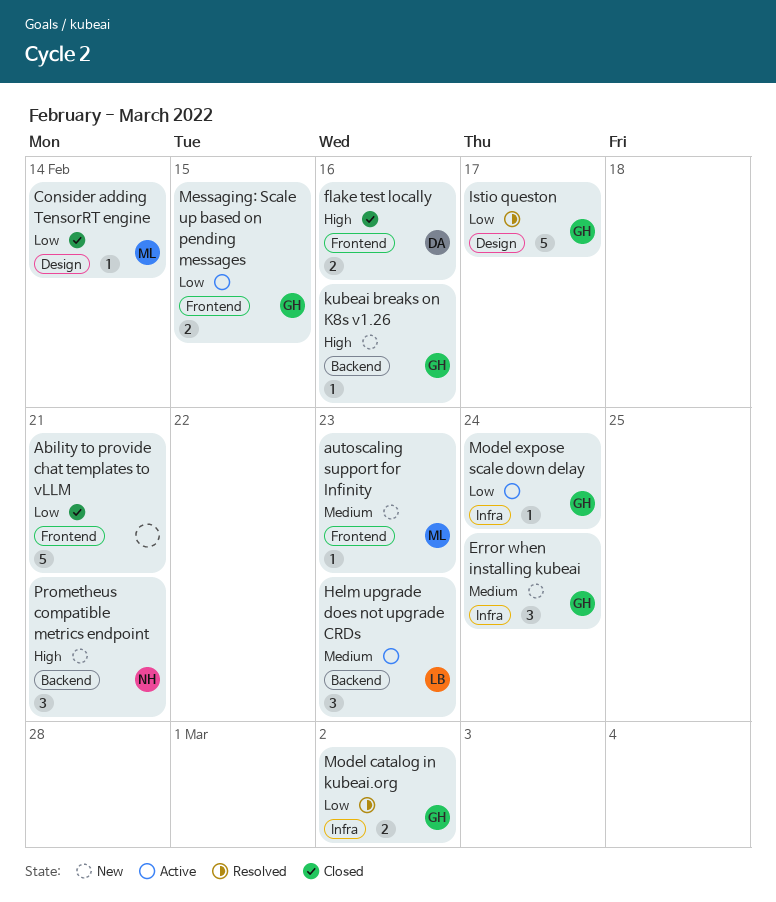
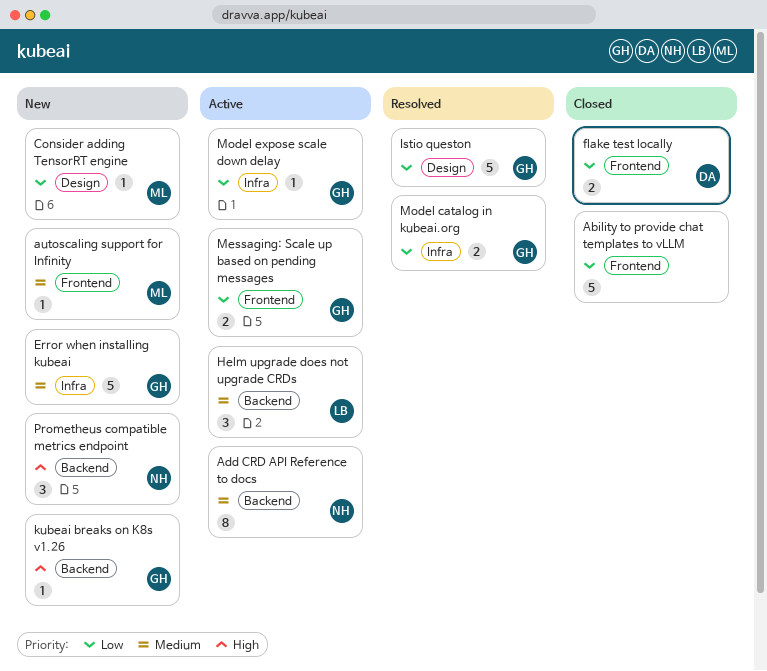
Add CRD API Reference to docs: none -> present
Consider adding TensorRT engine, status: Closed -> New
Error when installing kubeai, estimate: 3 -> 5
flake test locally, priority: High -> Low

